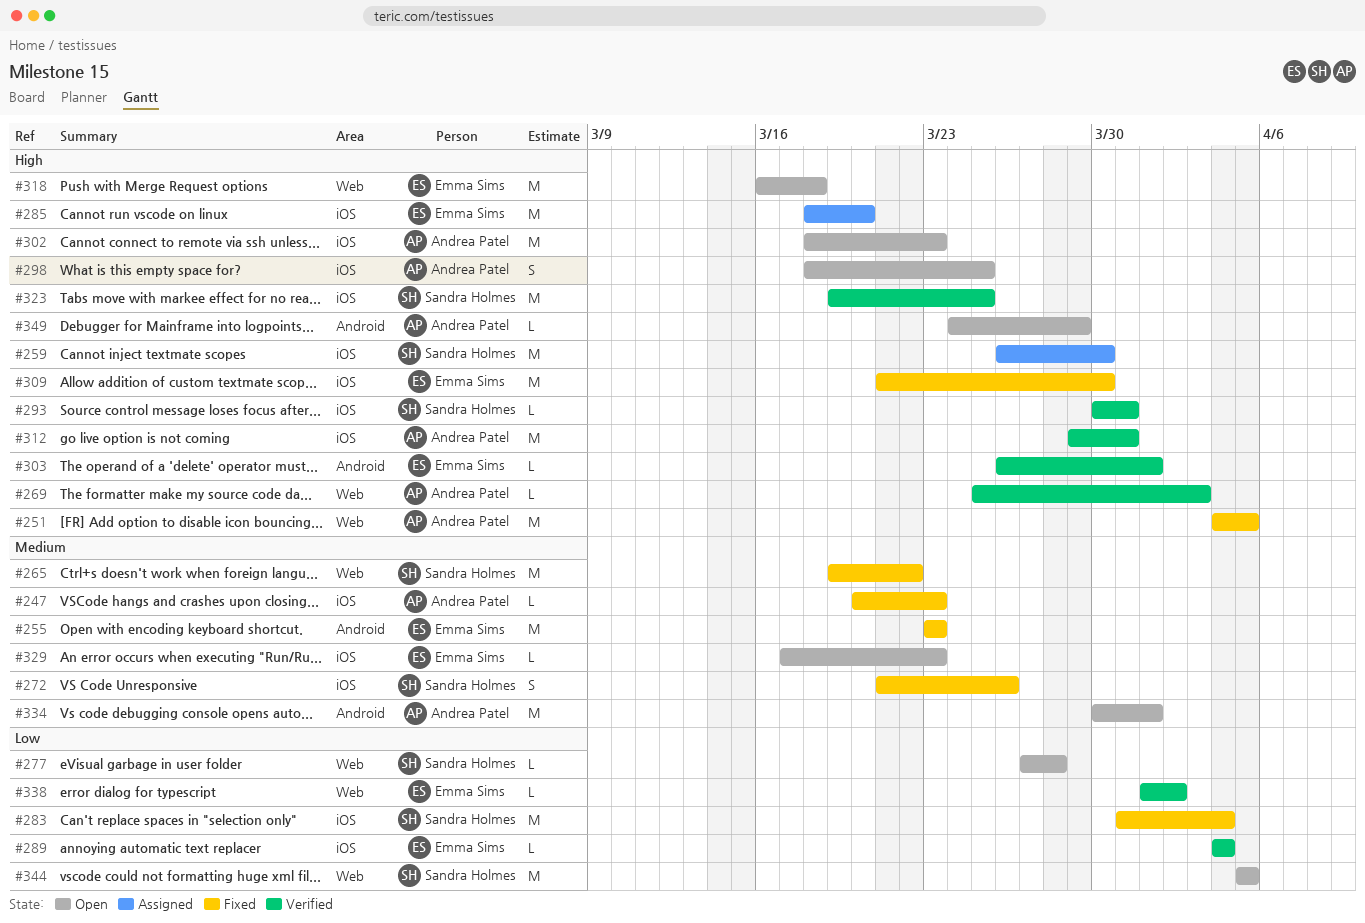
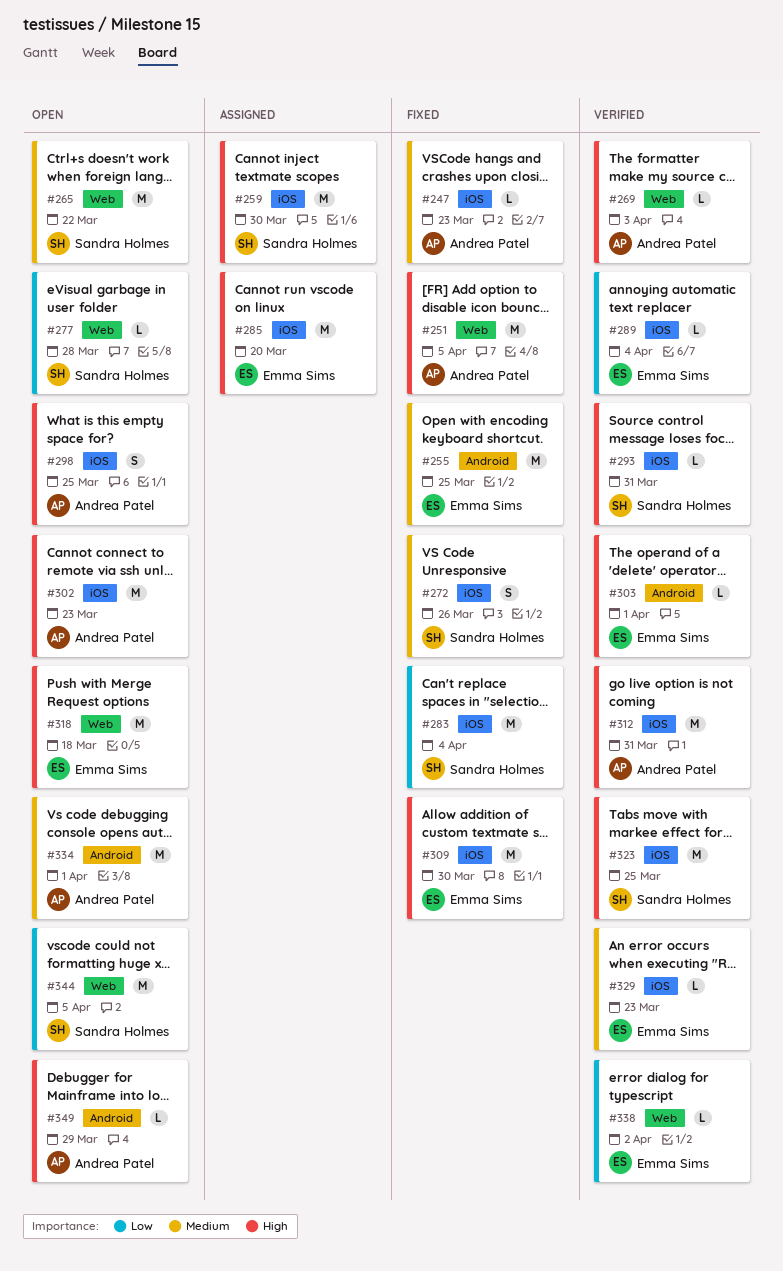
#255, due: Mar 23 -> Mar 25
#265, status: Fixed -> Open
#329, status: Open -> Verified

